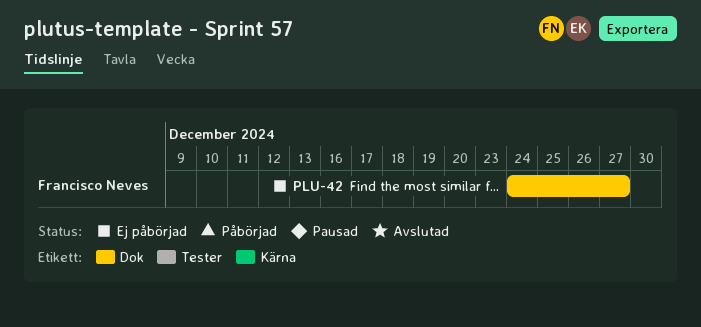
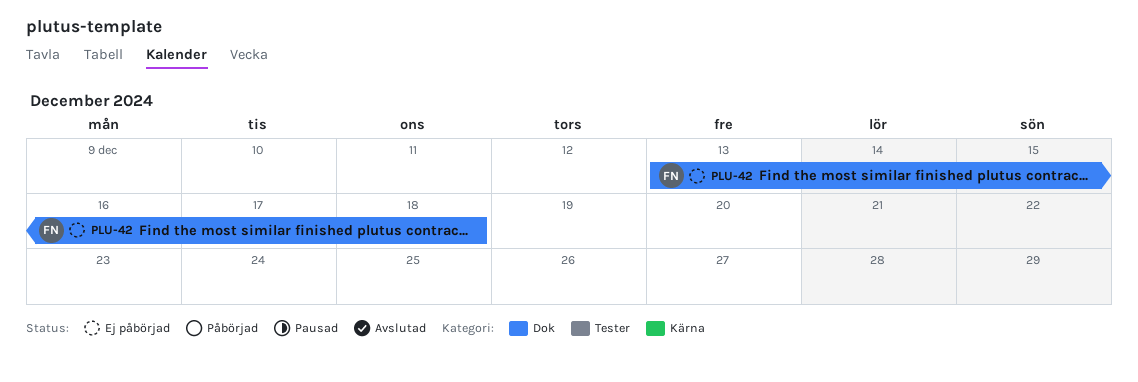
PLU-42, start: Dec 24 -> Dec 13
PLU-42, due: Dec 27 -> Dec 18

